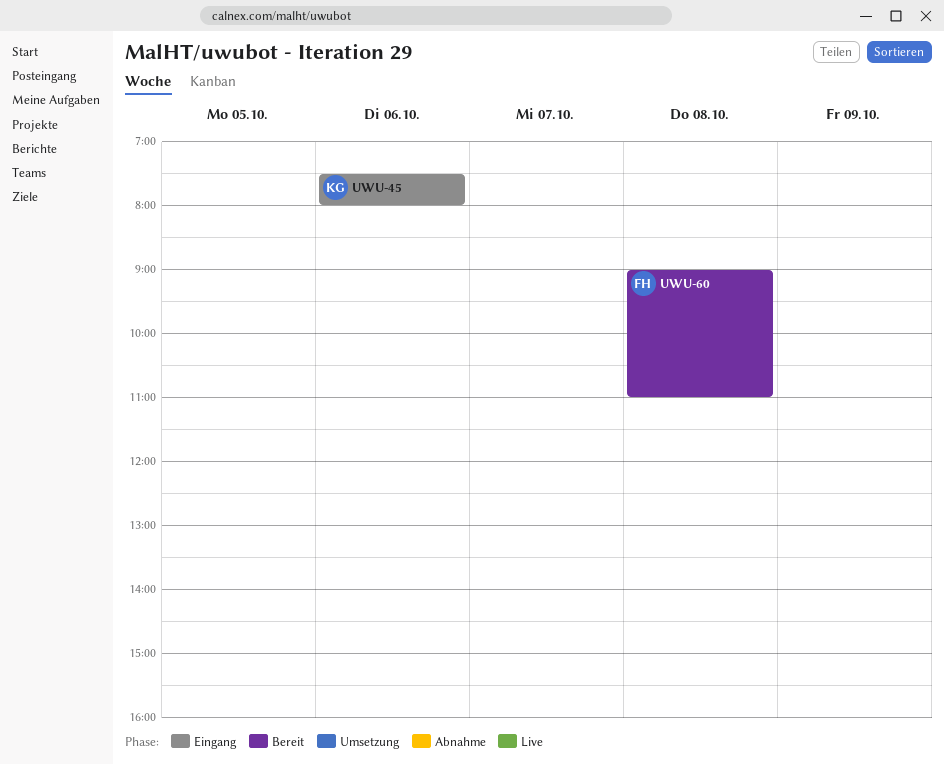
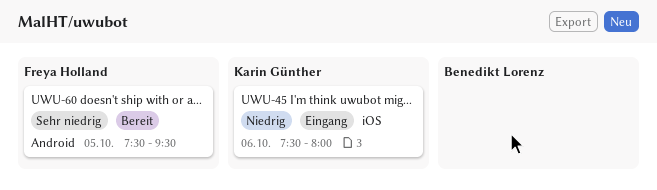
UWU-60, day: Oct 8 -> Oct 5
UWU-60, begins: 09:00 -> 07:30
UWU-60, ends: 11:00 -> 09:30

